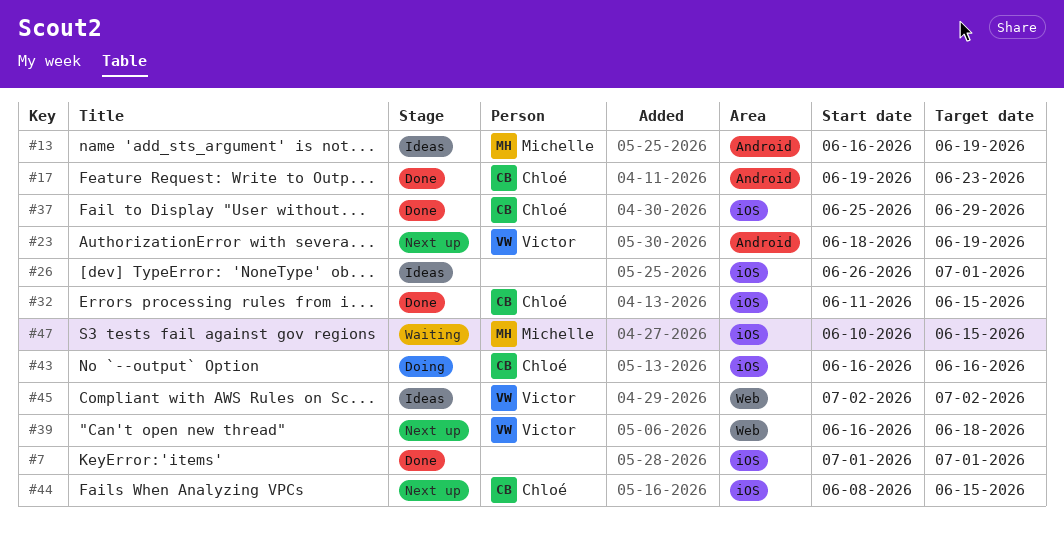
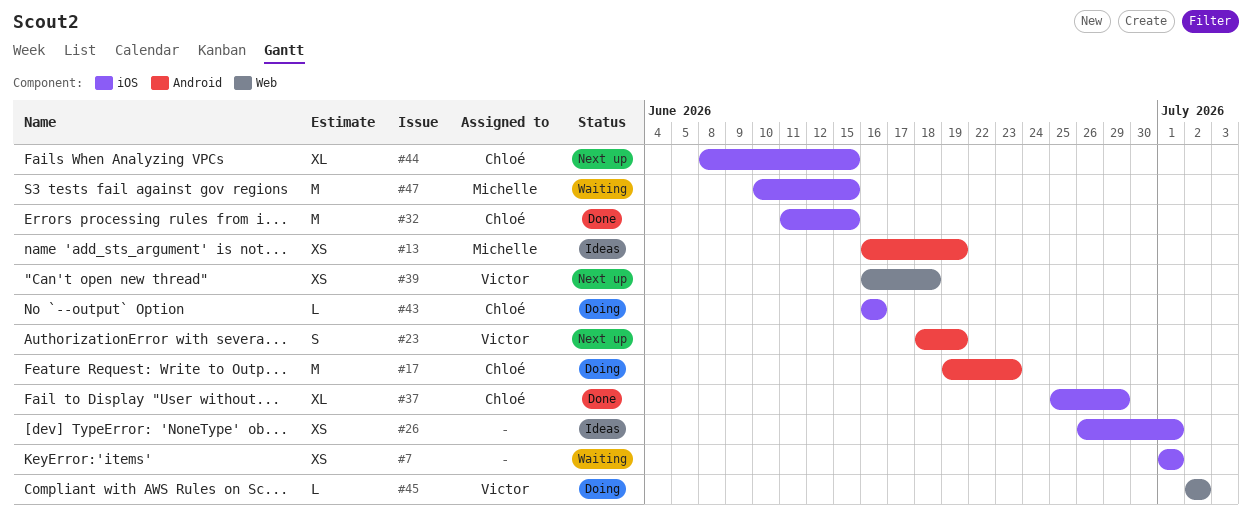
#7, status: Done -> Waiting
#17, status: Done -> Doing
#45, status: Ideas -> Doing

